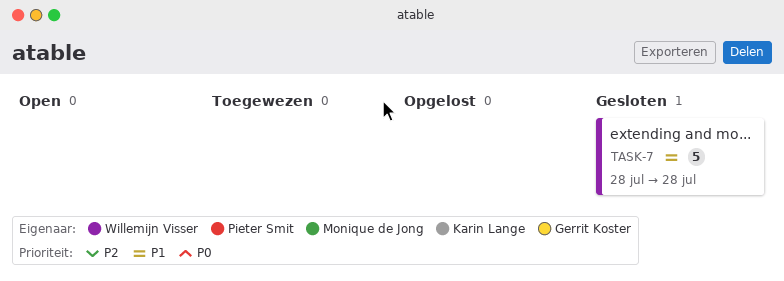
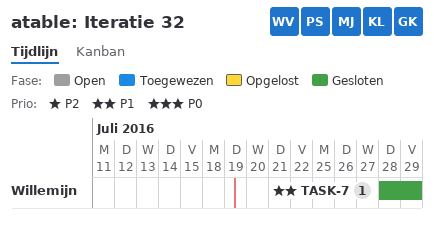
TASK-7, estimate: 5 -> 1
TASK-7, due: Jul 28 -> Jul 29

